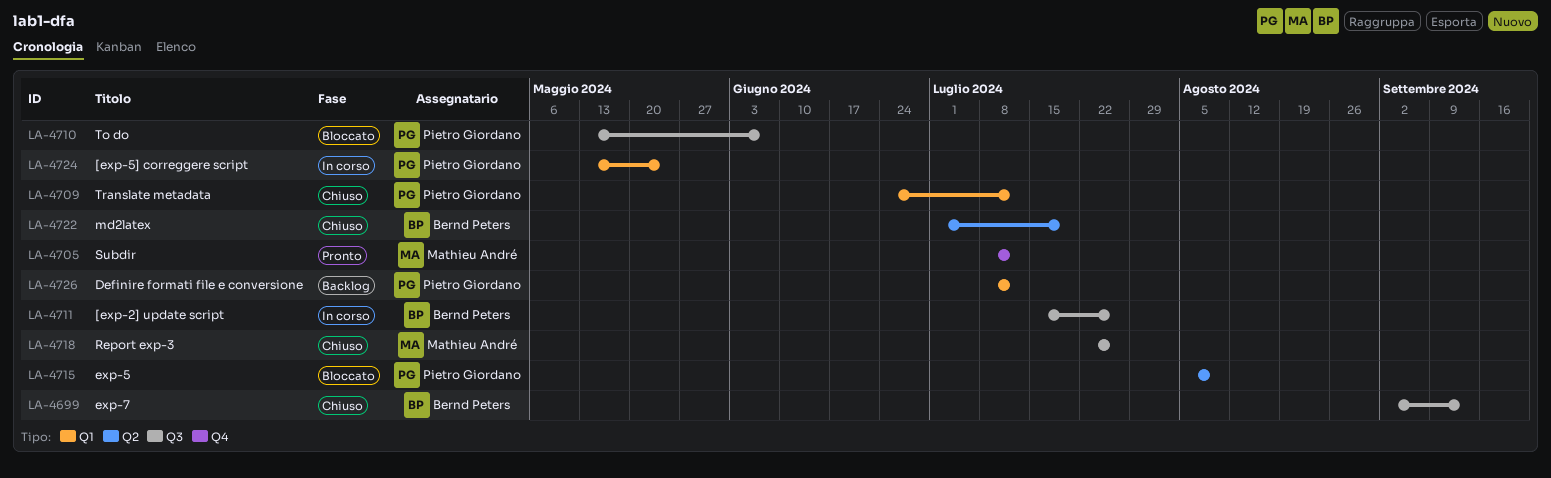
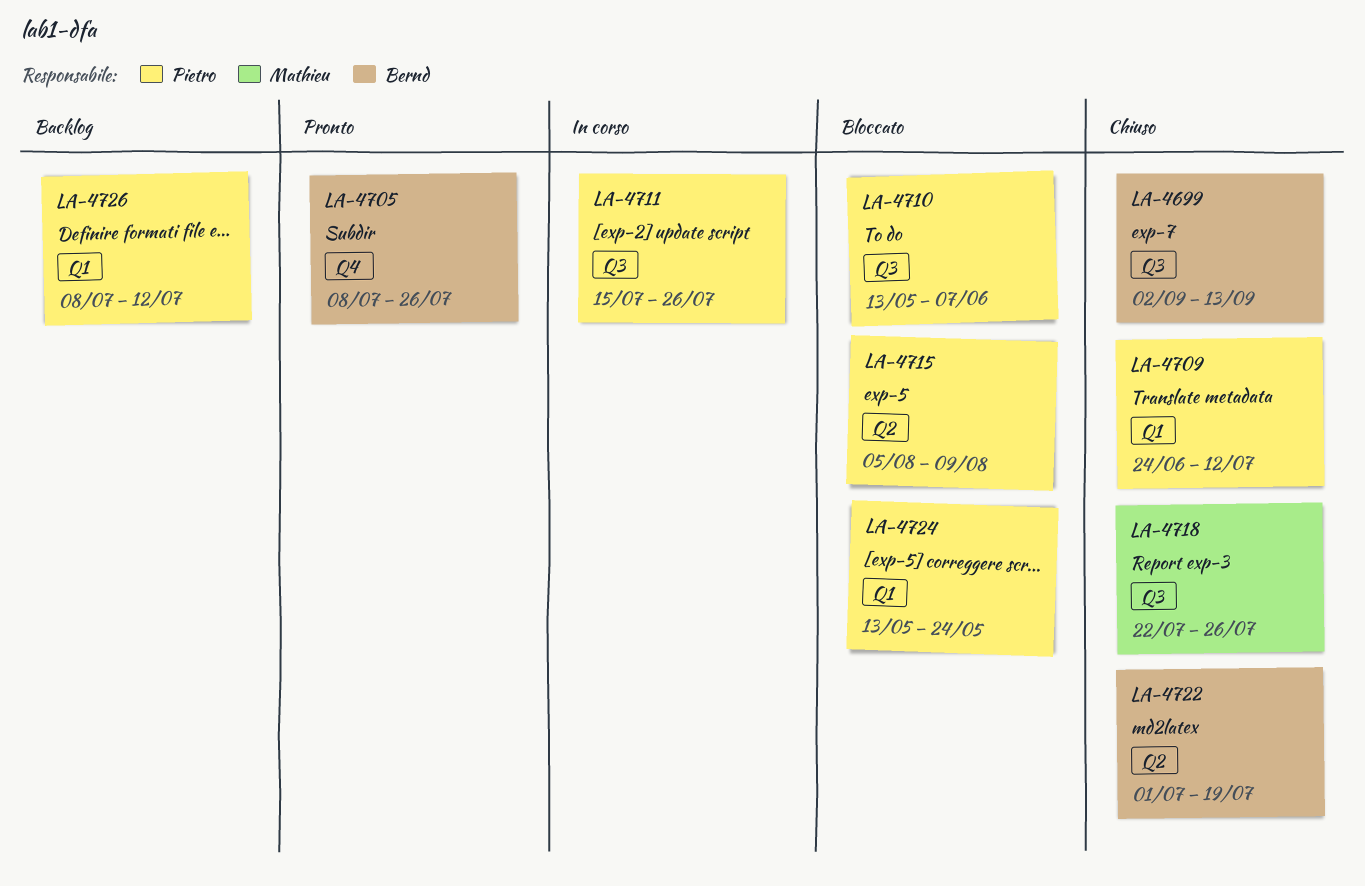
LA-4705, owner: Mathieu André -> Bernd Peters
LA-4705, due: Jul 12 -> Jul 26
LA-4711, owner: Bernd Peters -> Pietro Giordano
LA-4724, status: In corso -> Bloccato

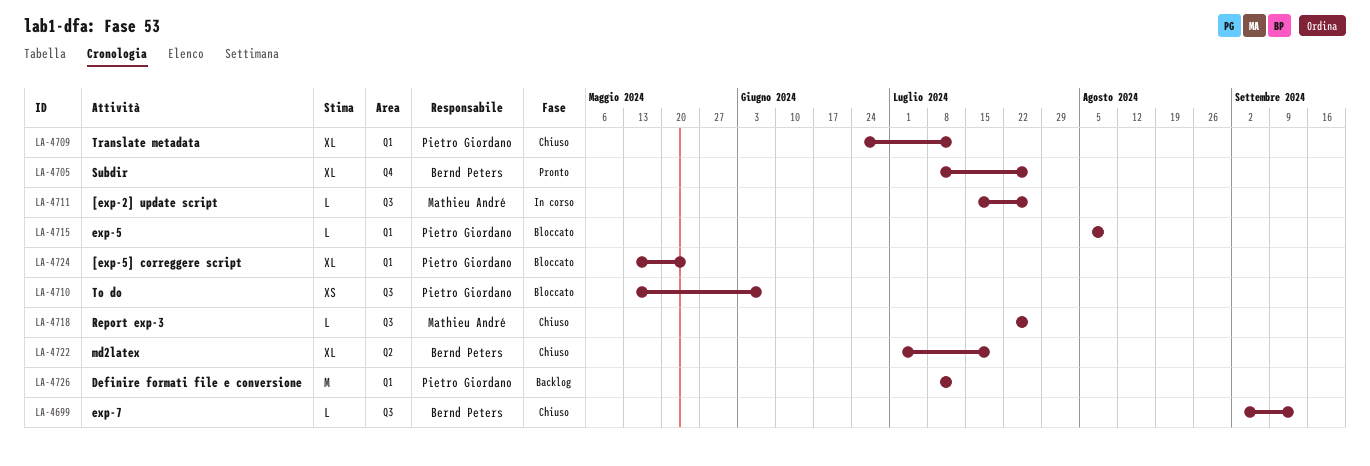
LA-4711, owner: Pietro Giordano -> Mathieu André
LA-4715, label: Q2 -> Q1

